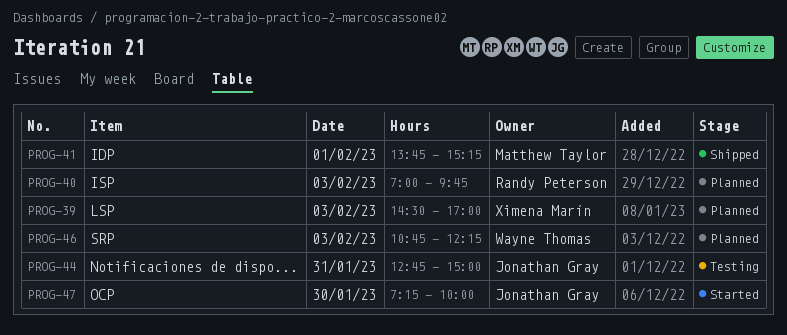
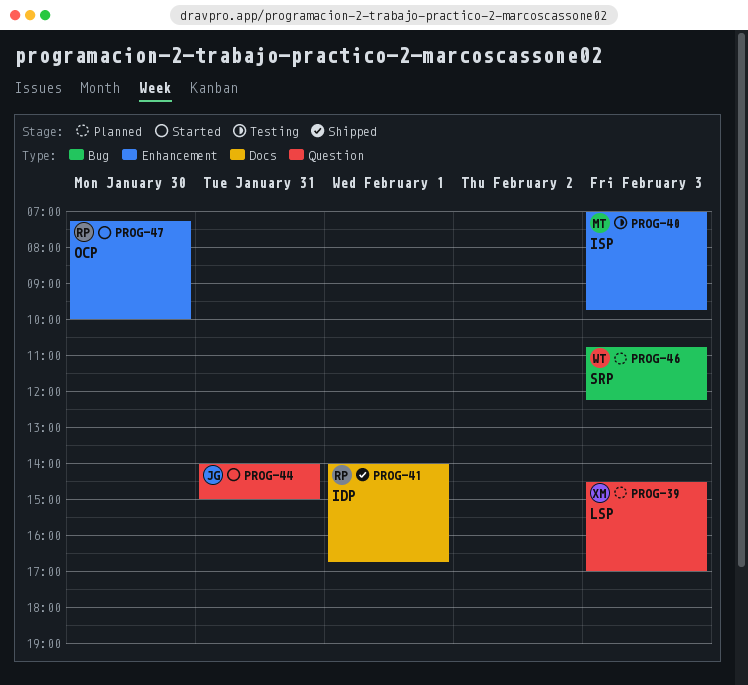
PROG-40, status: Planned -> Testing
PROG-40, owner: Randy Peterson -> Matthew Taylor
PROG-41, owner: Matthew Taylor -> Randy Peterson
PROG-41, begins: 13:45 -> 14:00
PROG-41, ends: 15:15 -> 16:45
PROG-44, status: Testing -> Started
PROG-44, begins: 12:45 -> 14:00
PROG-47, owner: Jonathan Gray -> Randy Peterson

